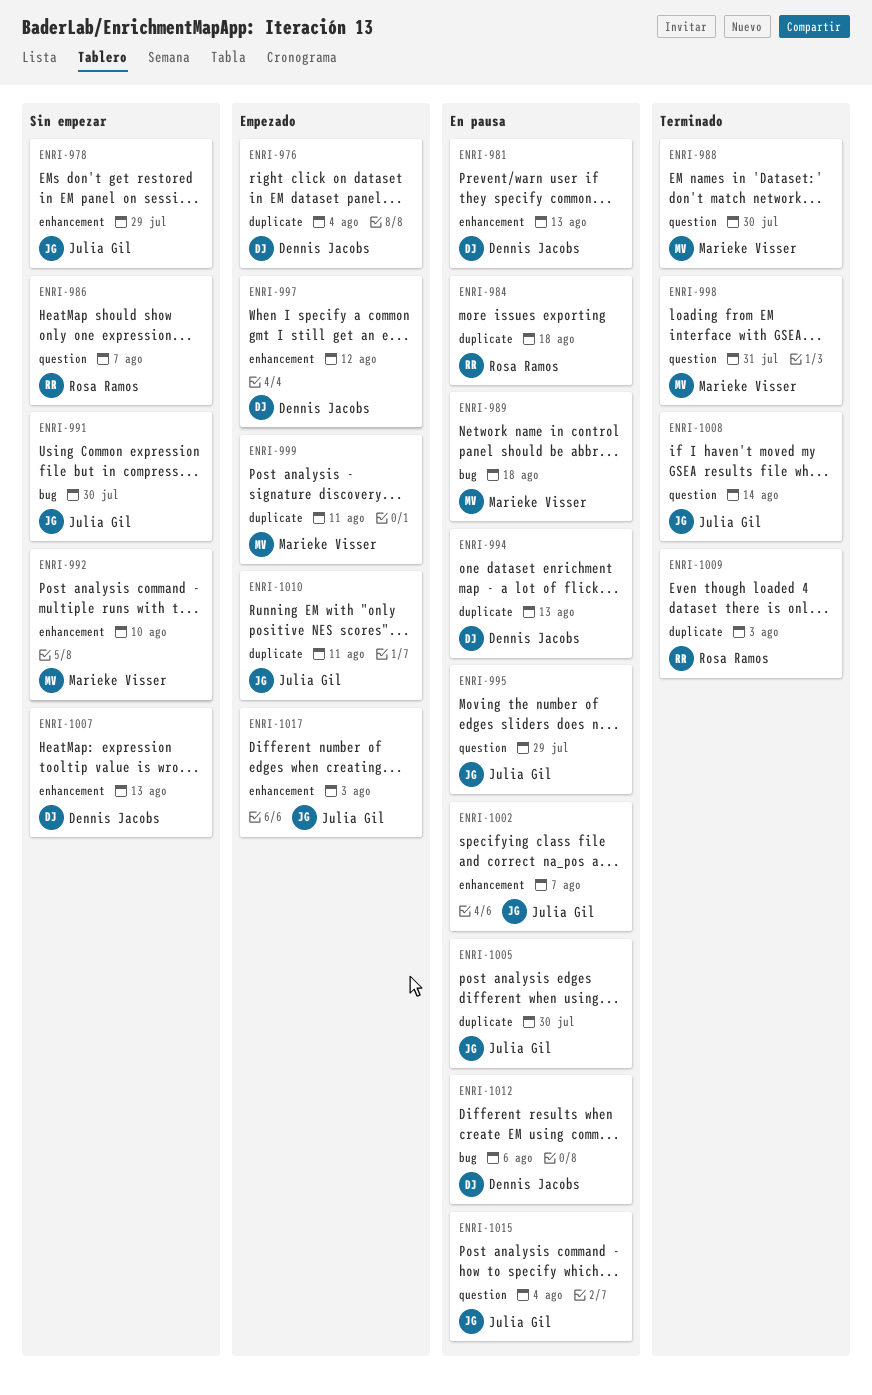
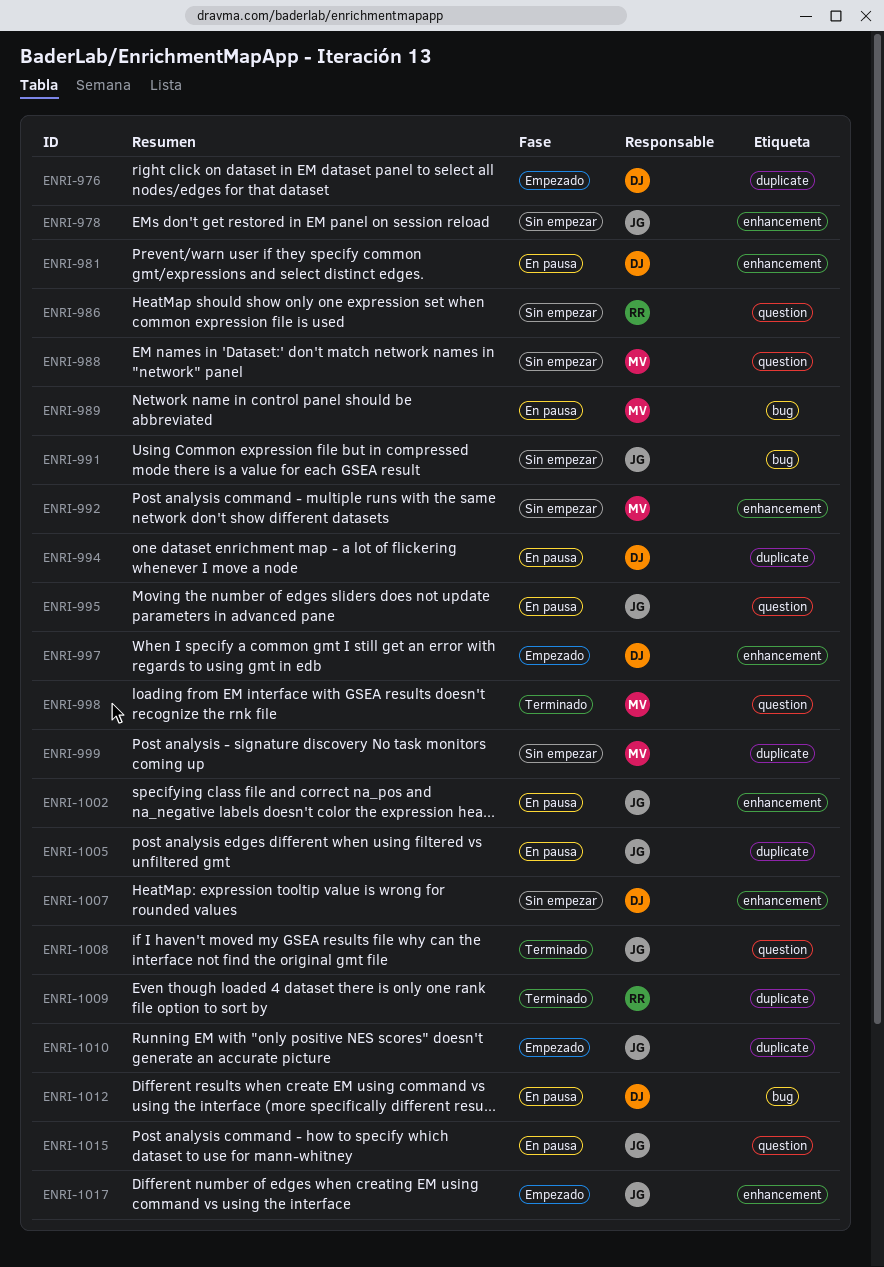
ENRI-984: present -> none
ENRI-988, status: Terminado -> Sin empezar
ENRI-999, status: Empezado -> Sin empezar

